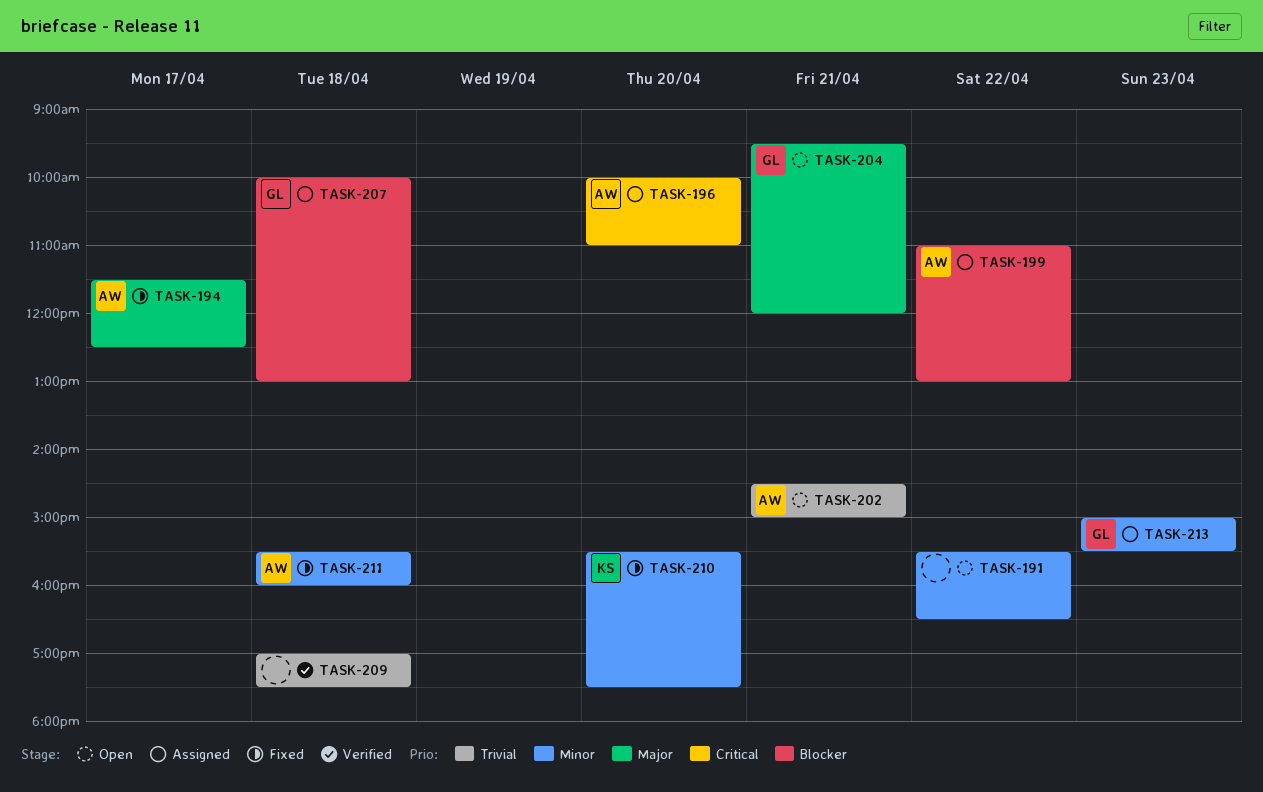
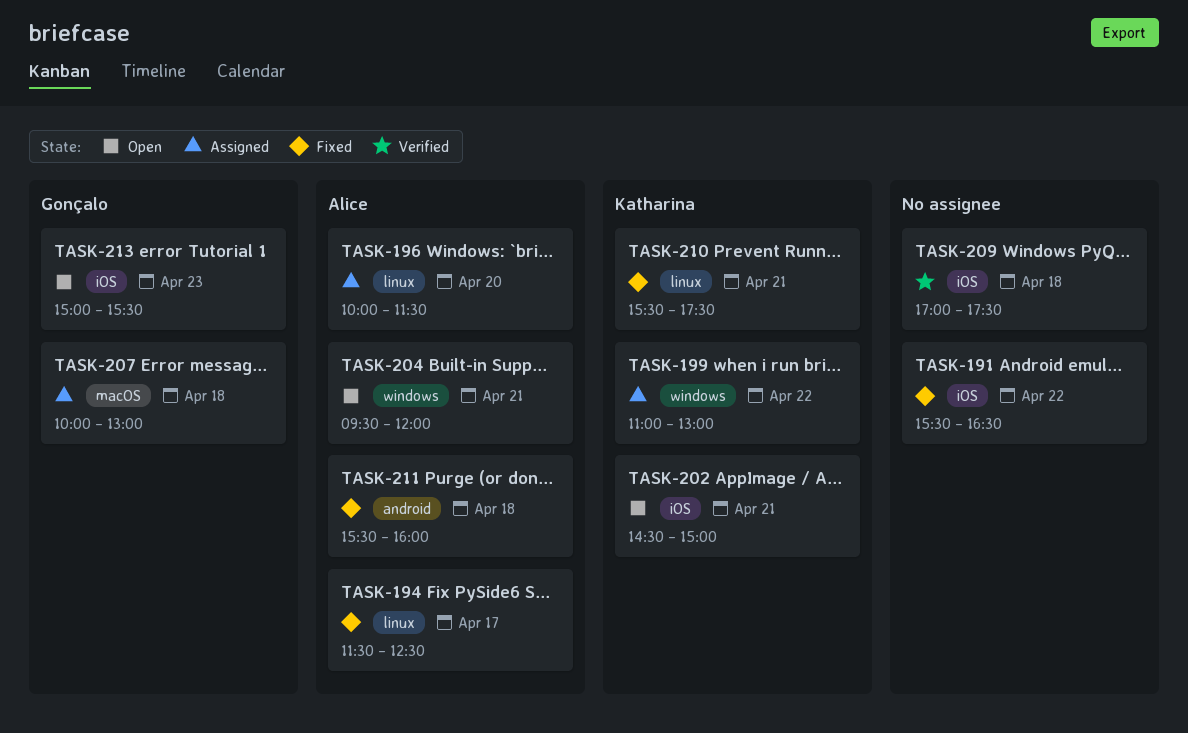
TASK-191, status: Open -> Fixed
TASK-196, ends: 11:00 -> 11:30
TASK-199, owner: Alice -> Katharina
TASK-202, owner: Alice -> Katharina
TASK-204, owner: Gonçalo -> Alice
TASK-210, day: Apr 20 -> Apr 21
TASK-213, status: Assigned -> Open

